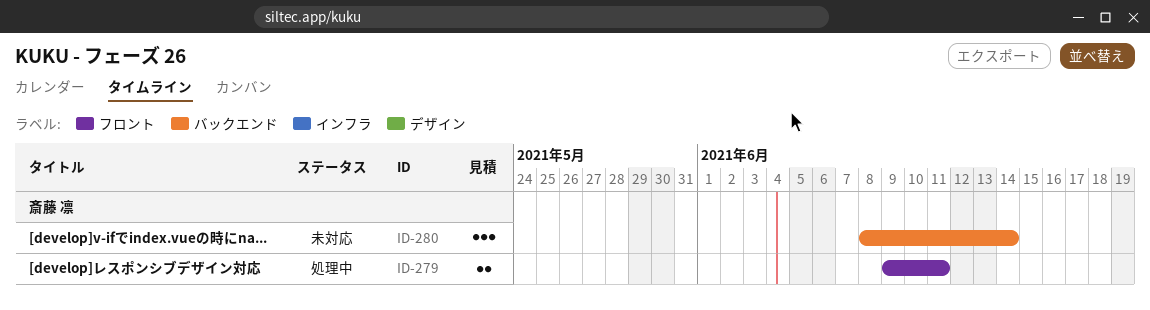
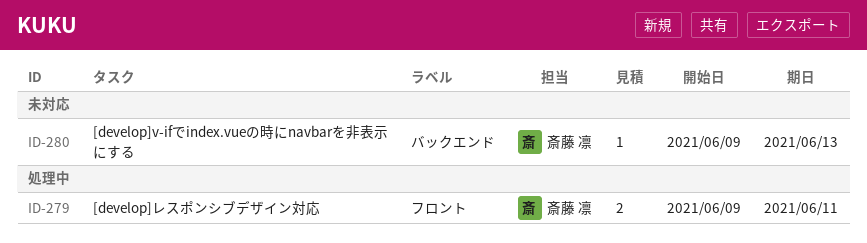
ID-280, estimate: 3 -> 1
ID-280, start: Jun 8 -> Jun 9
ID-280, due: Jun 14 -> Jun 13

